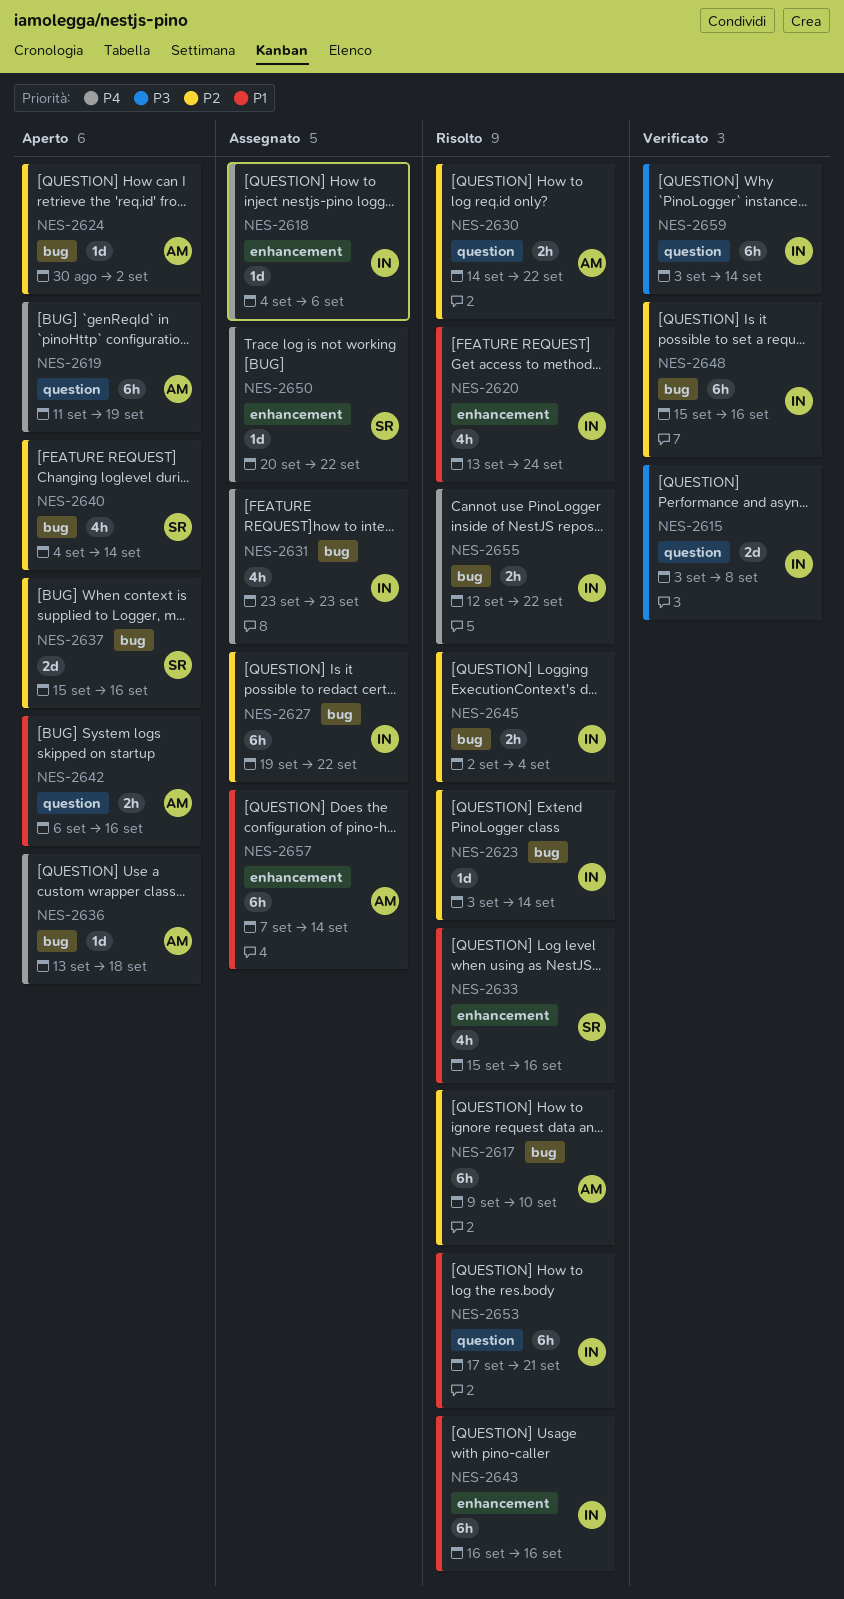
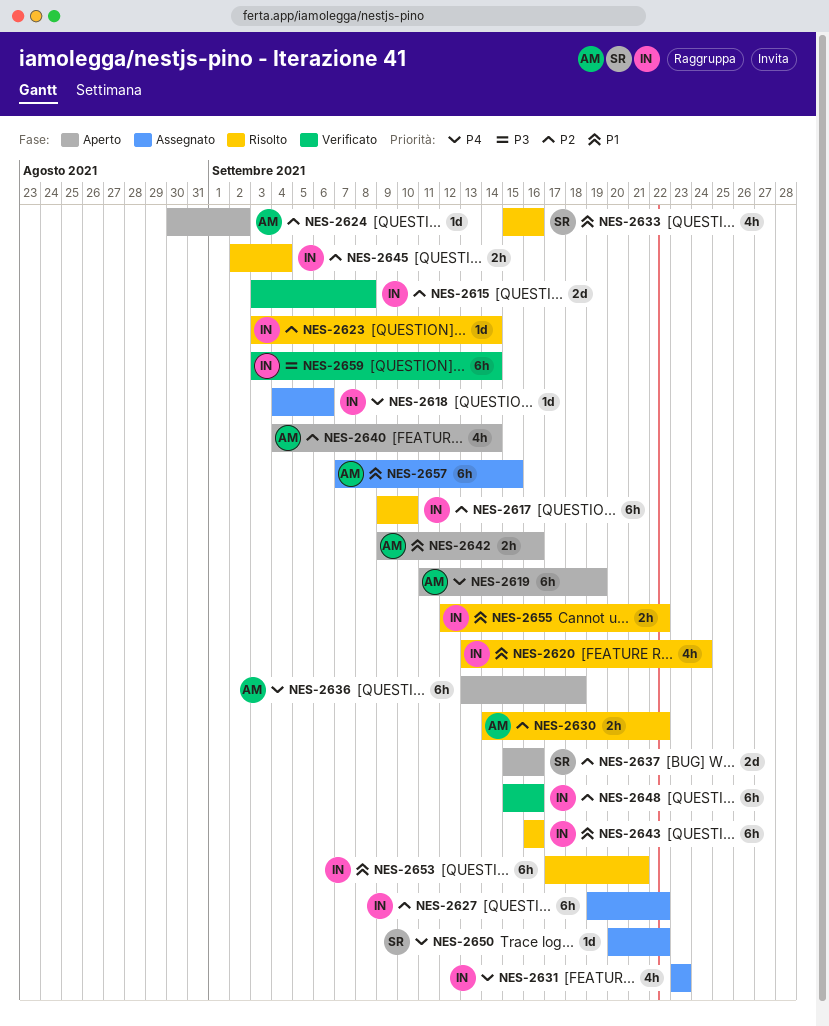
NES-2615, priority: P3 -> P2
NES-2617, owner: AM -> IN
NES-2636, estimate: 1d -> 6h
NES-2640, owner: SR -> AM
NES-2642, start: Sep 6 -> Sep 9
NES-2655, priority: P4 -> P1
NES-2657, due: Sep 14 -> Sep 15

